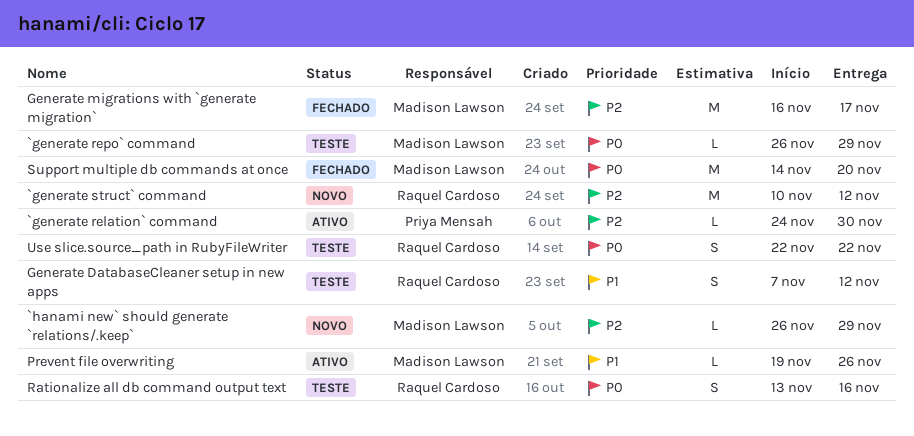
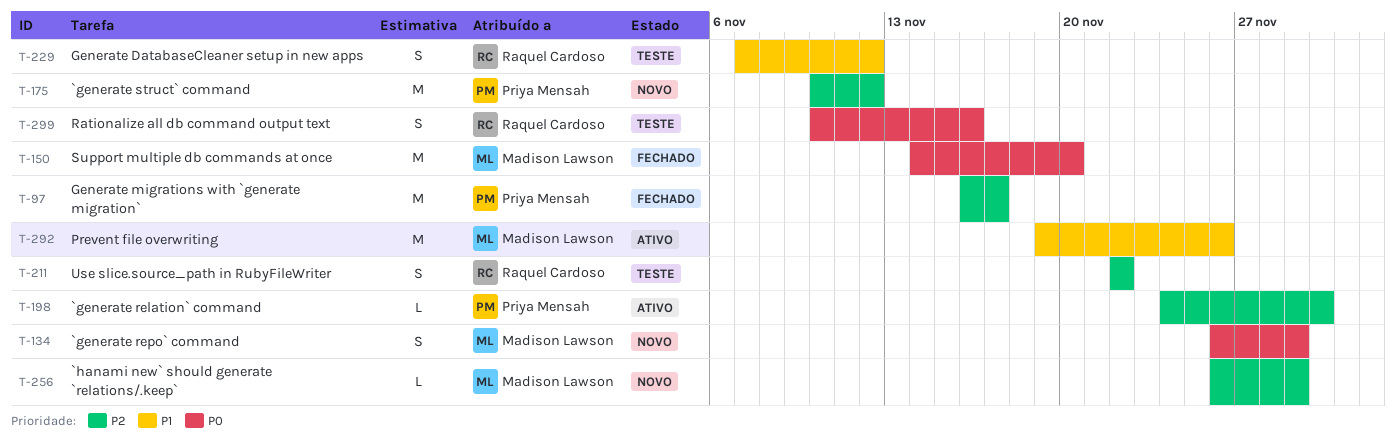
`generate repo` command, status: Teste -> Novo
`generate repo` command, estimate: L -> S
`generate struct` command, owner: Raquel Cardoso -> Priya Mensah
Generate migrations with `generate migration`, owner: Madison Lawson -> Priya Mensah
Prevent file overwriting, estimate: L -> M
Rationalize all db command output text, start: Nov 13 -> Nov 10
Use slice.source_path in RubyFileWriter, priority: P0 -> P2

